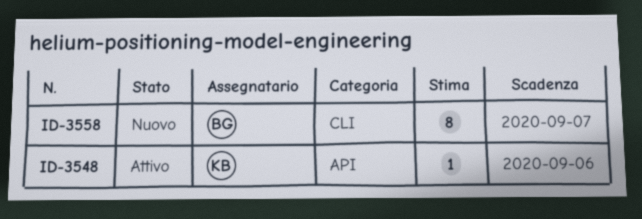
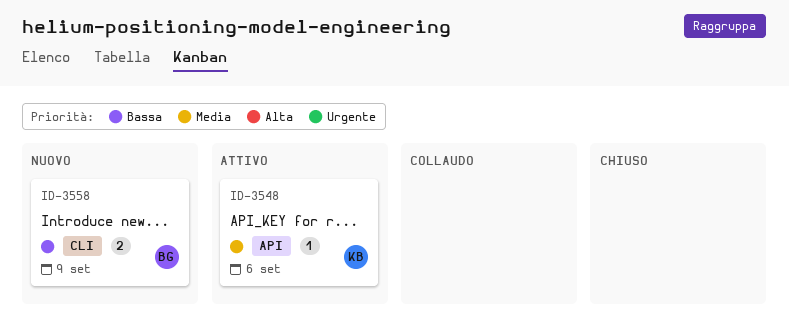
ID-3558, estimate: 8 -> 2
ID-3558, due: Sep 7 -> Sep 9

